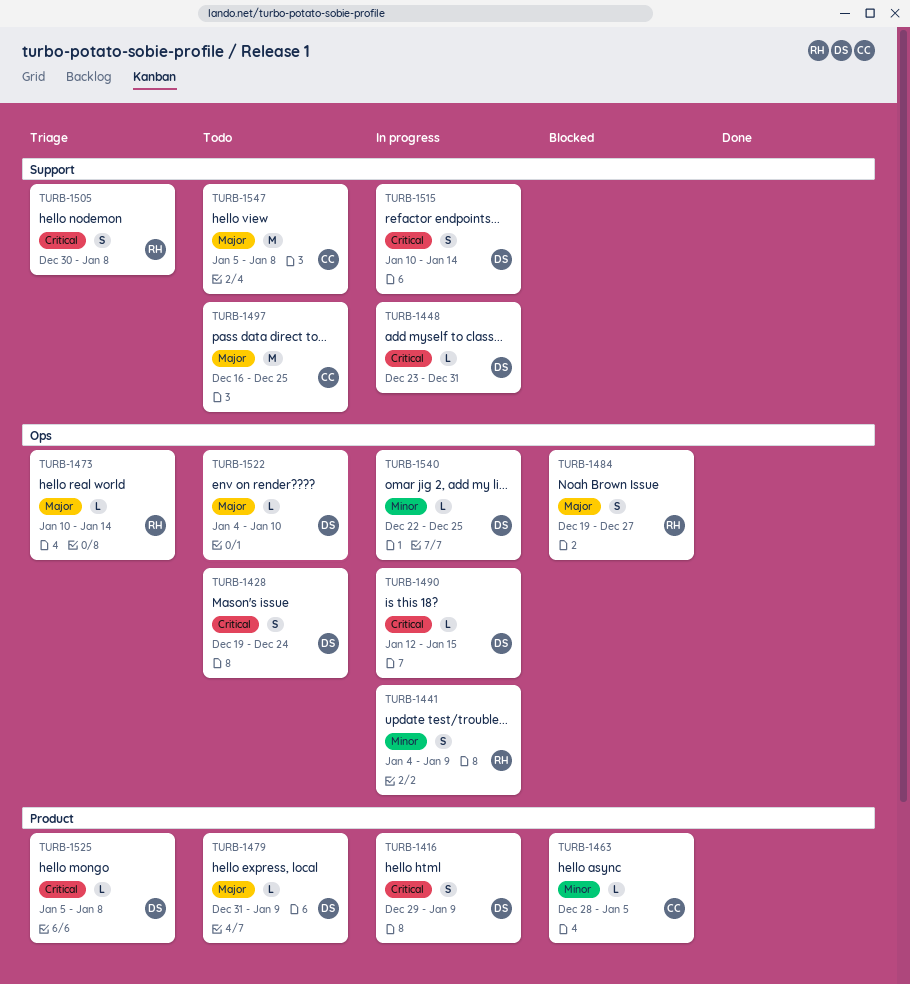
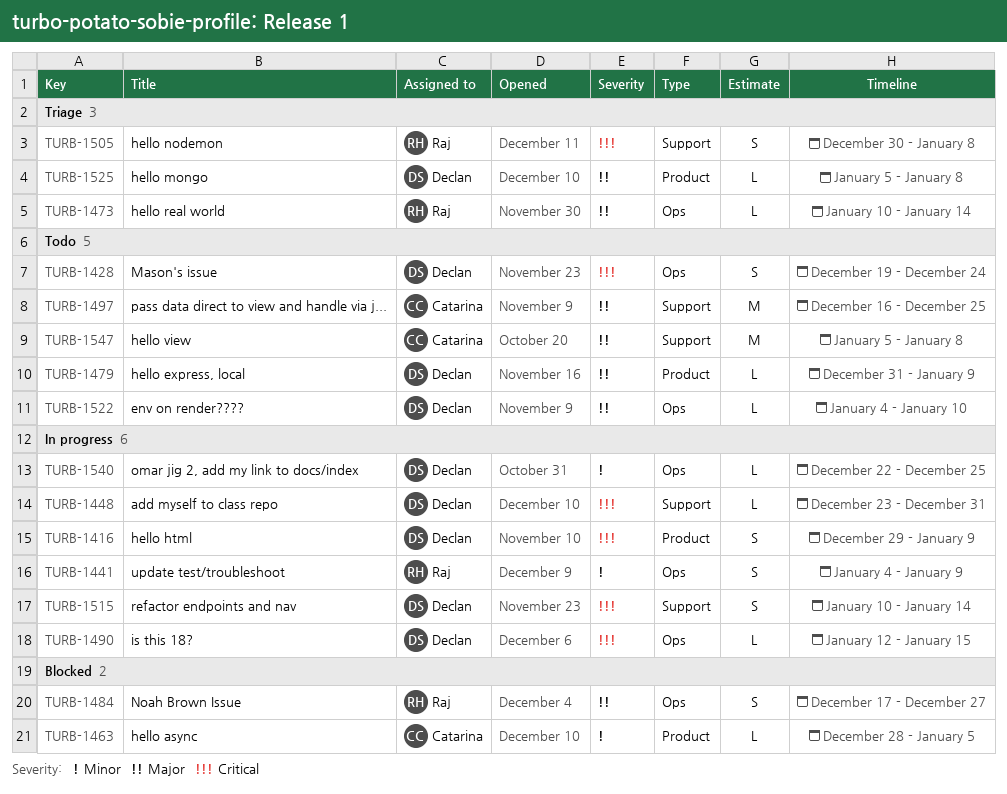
TURB-1484, start: Dec 19 -> Dec 17
TURB-1525, priority: Critical -> Major

